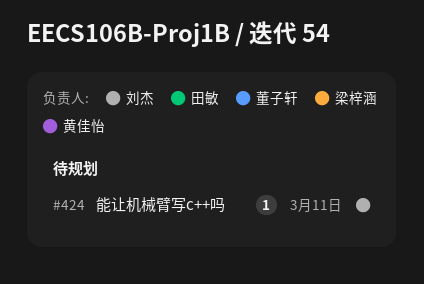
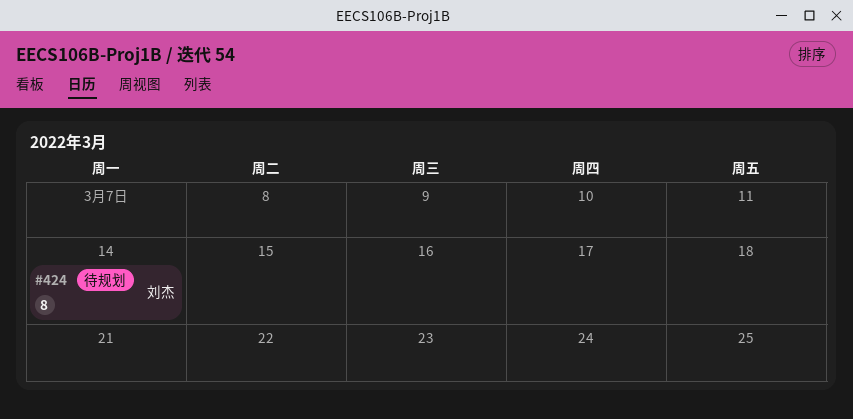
#424, estimate: 1 -> 8
#424, due: Mar 11 -> Mar 14

